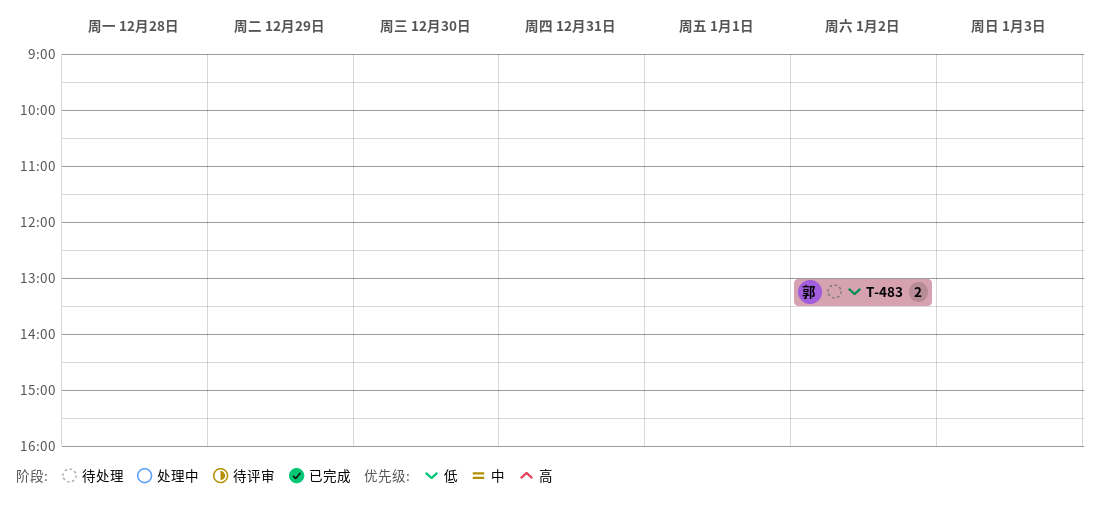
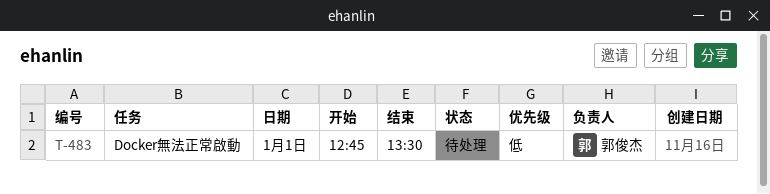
T-483, day: Jan 2 -> Jan 1
T-483, begins: 13:00 -> 12:45

